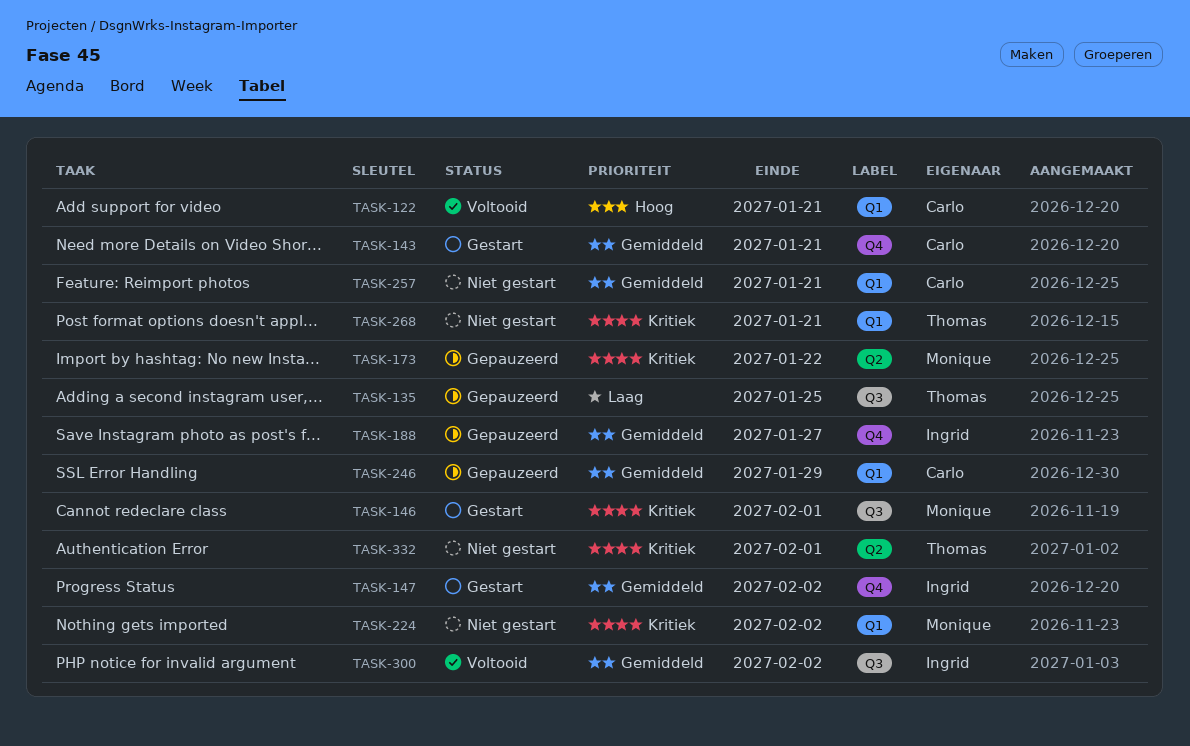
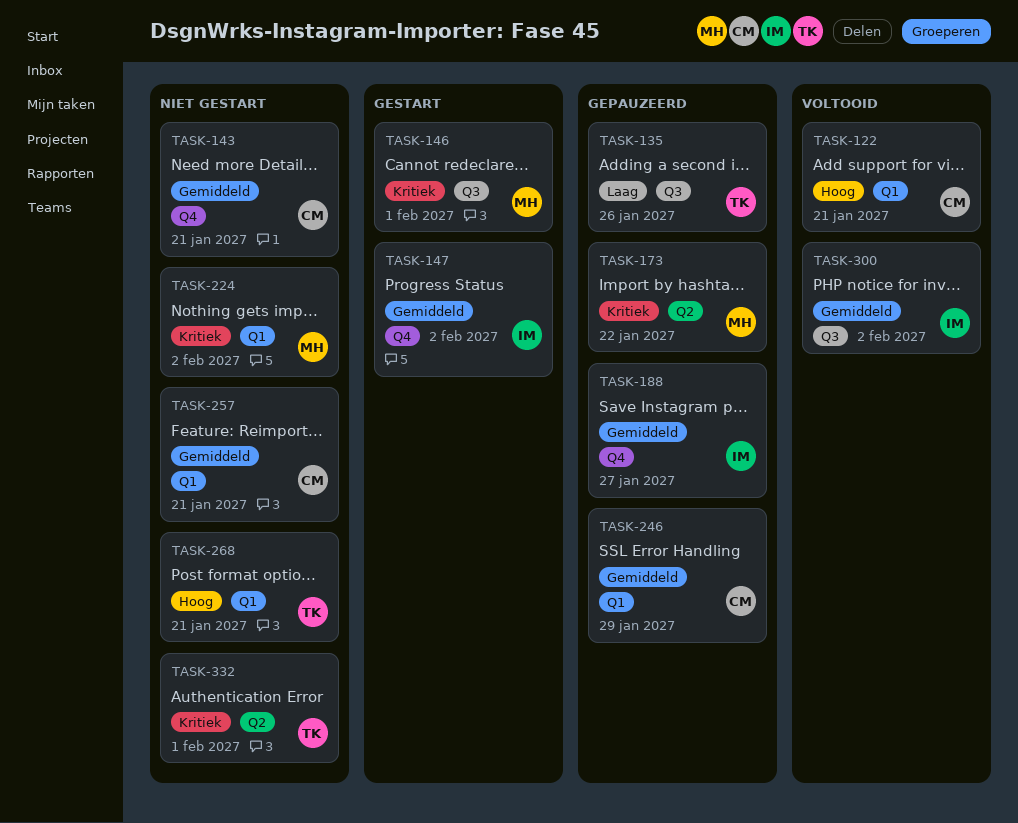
TASK-135, due: Jan 25 -> Jan 26
TASK-143, status: Gestart -> Niet gestart
TASK-268, priority: Kritiek -> Hoog

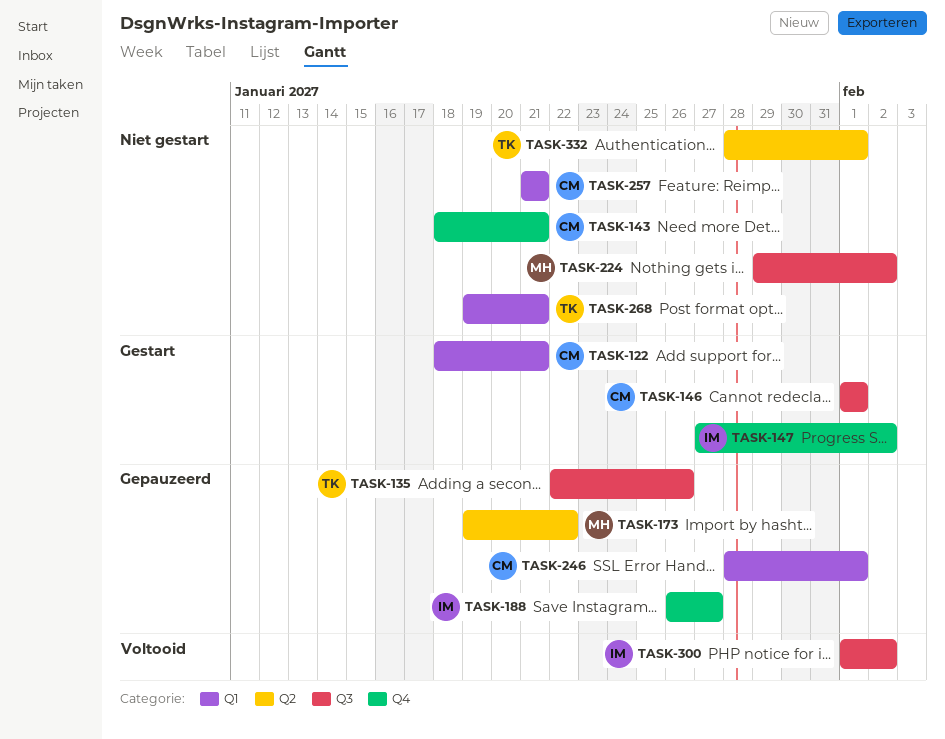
TASK-122, status: Voltooid -> Gestart
TASK-146, owner: MH -> CM
TASK-224, label: Q1 -> Q3
TASK-246, due: Jan 29 -> Feb 1

